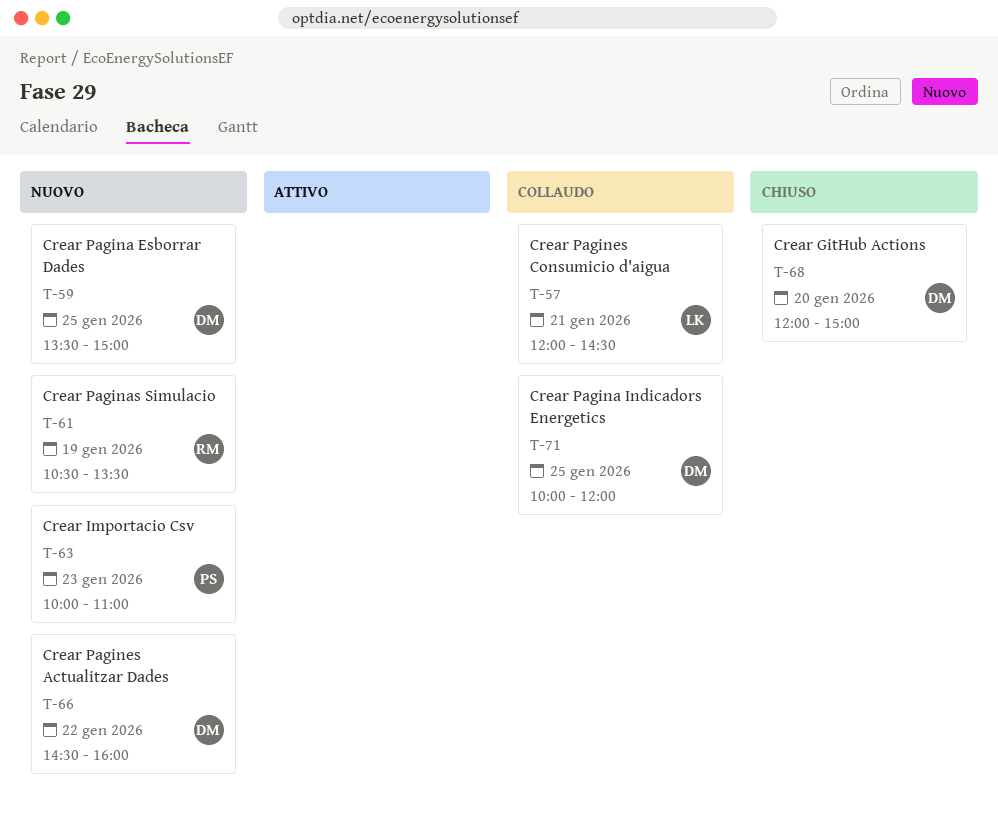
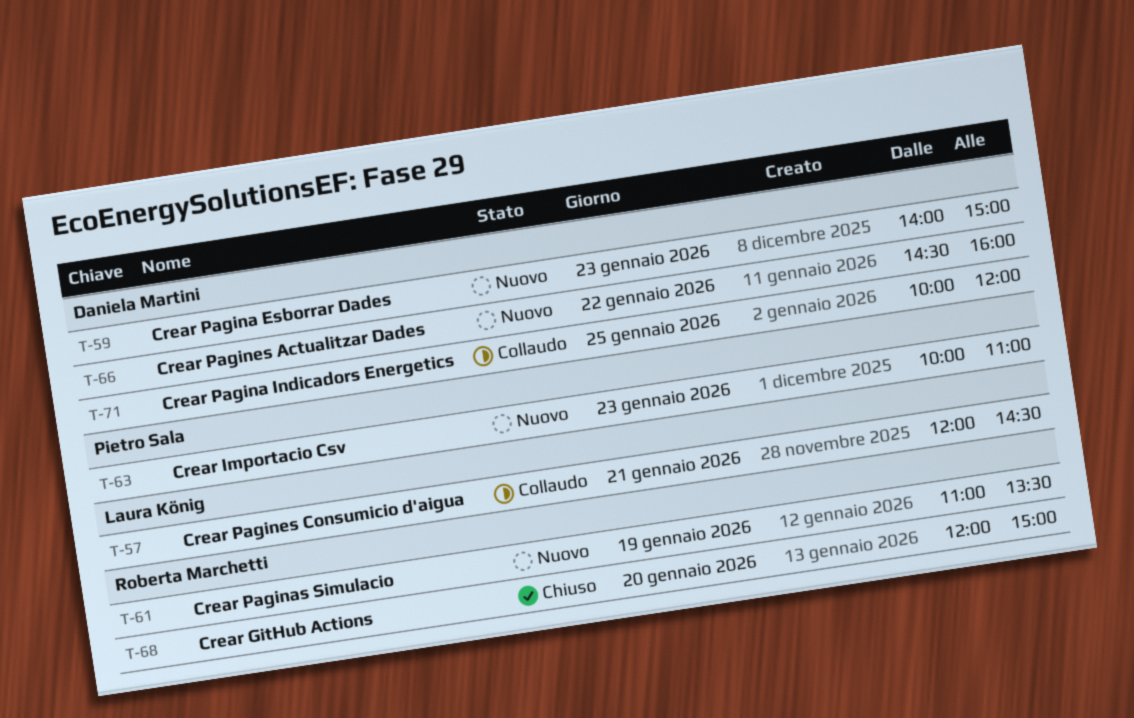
T-59, day: Jan 25 -> Jan 23
T-59, begins: 13:30 -> 14:00
T-61, begins: 10:30 -> 11:00
T-68, owner: Daniela Martini -> Roberta Marchetti

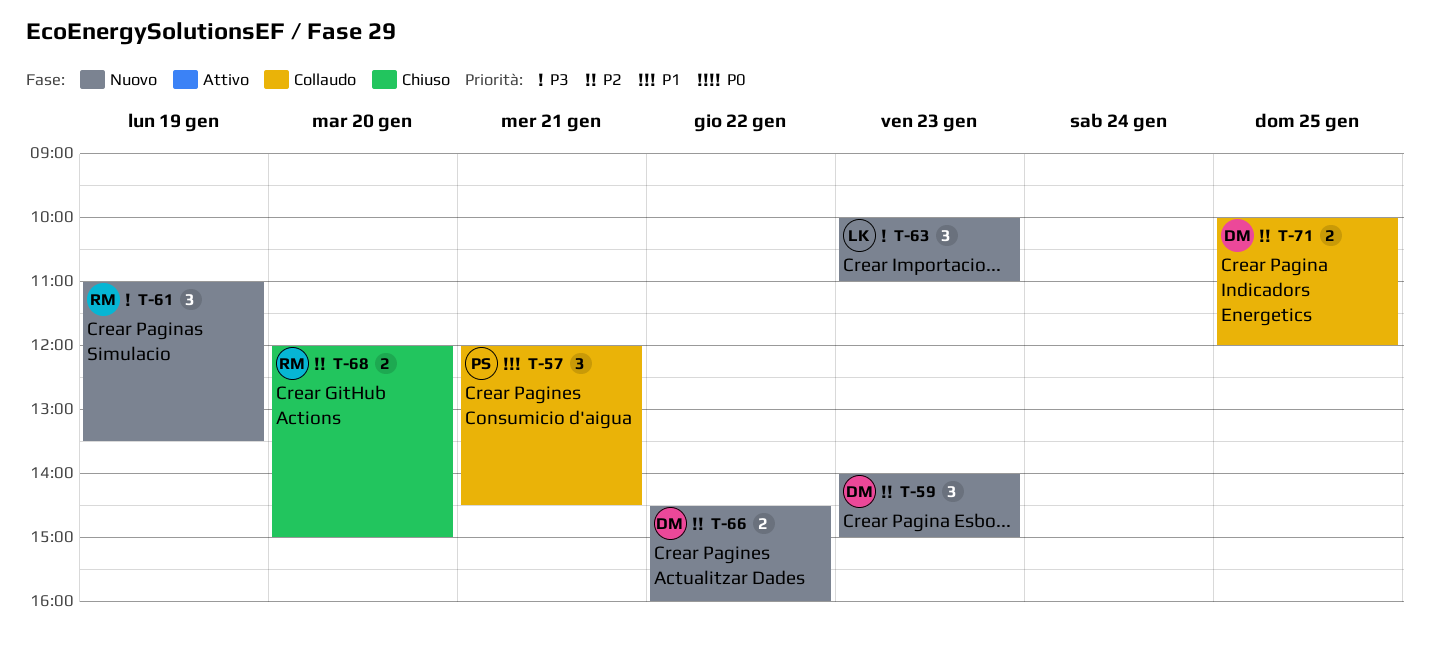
T-57, owner: Laura König -> Pietro Sala
T-63, owner: Pietro Sala -> Laura König

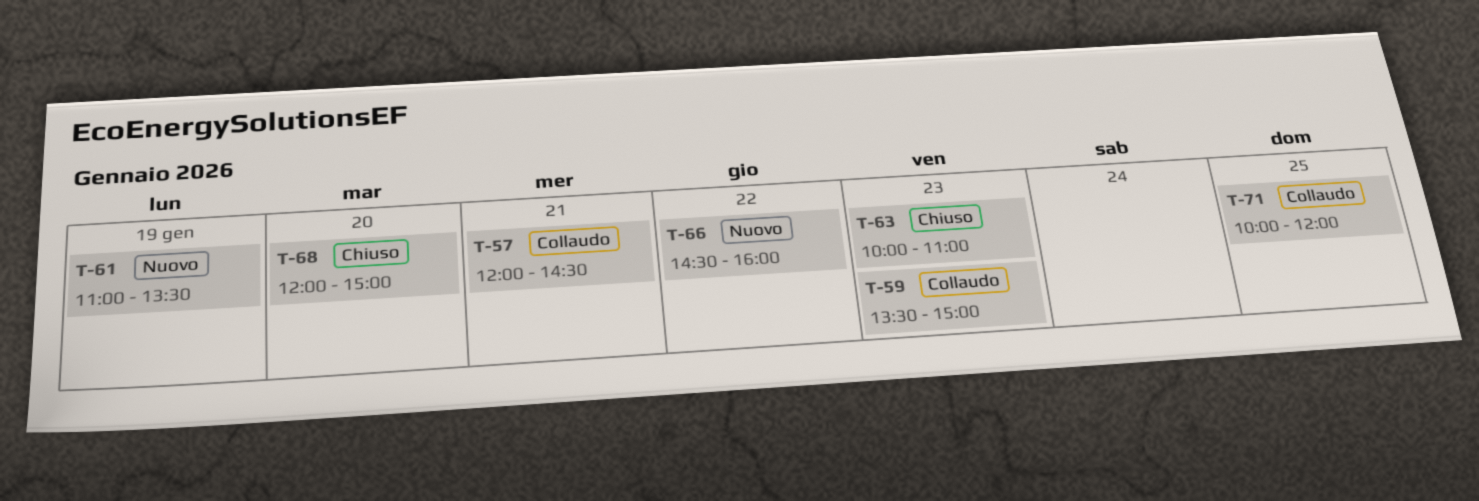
T-59, status: Nuovo -> Collaudo
T-59, begins: 14:00 -> 13:30
T-63, status: Nuovo -> Chiuso

